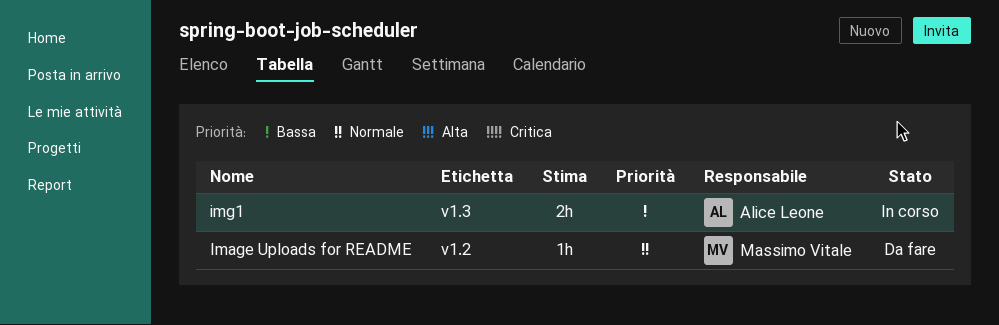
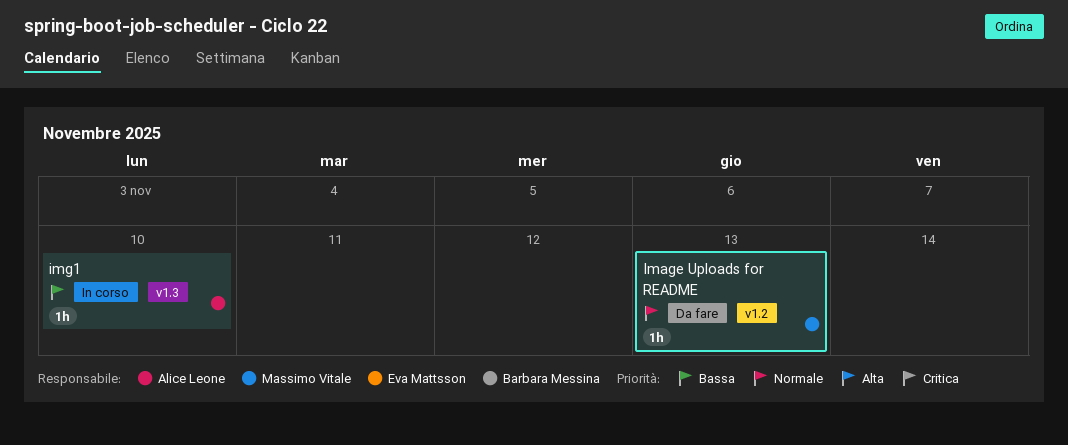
img1, estimate: 2h -> 1h

